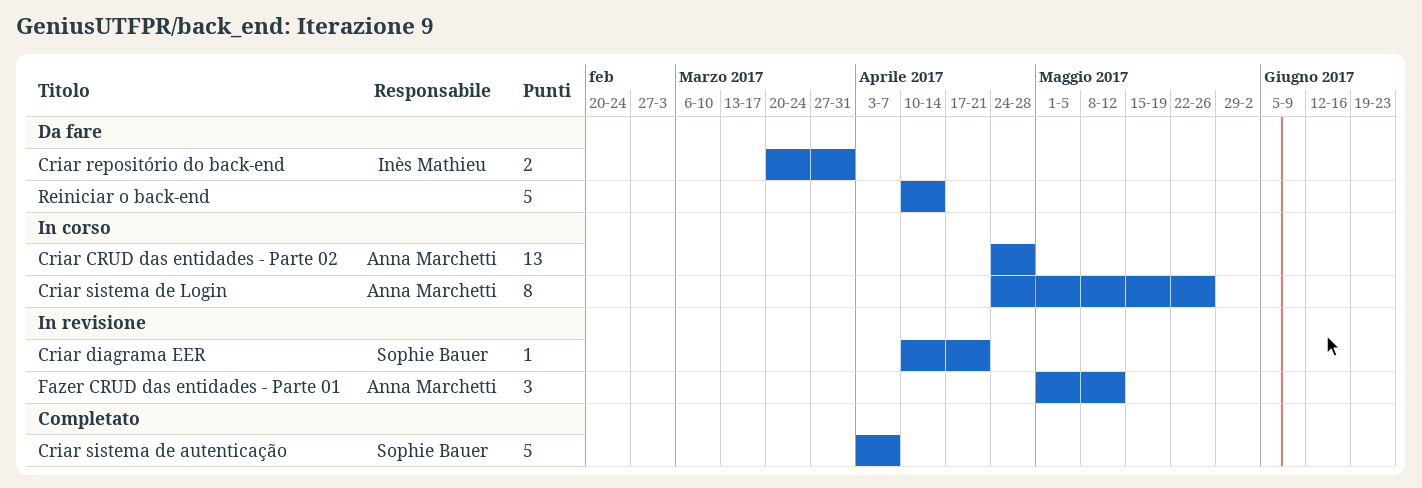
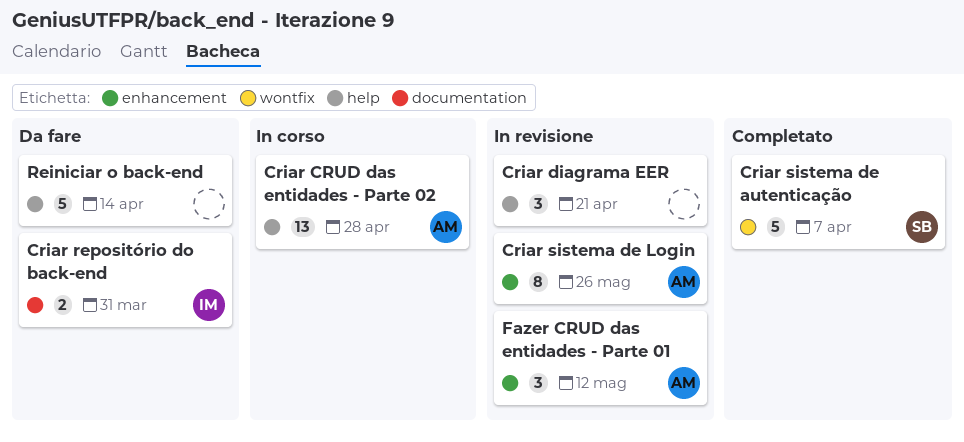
Criar diagrama EER, owner: Sophie Bauer -> none
Criar diagrama EER, estimate: 1 -> 3
Criar sistema de Login, status: In corso -> In revisione

